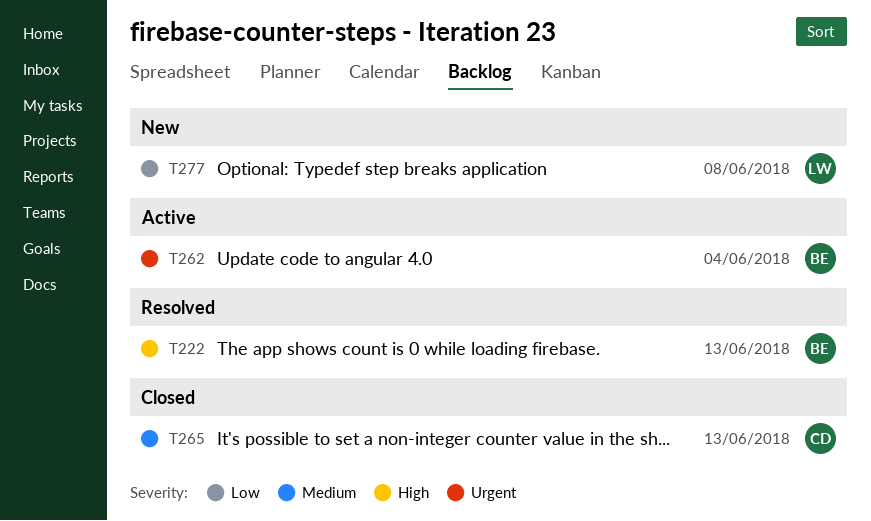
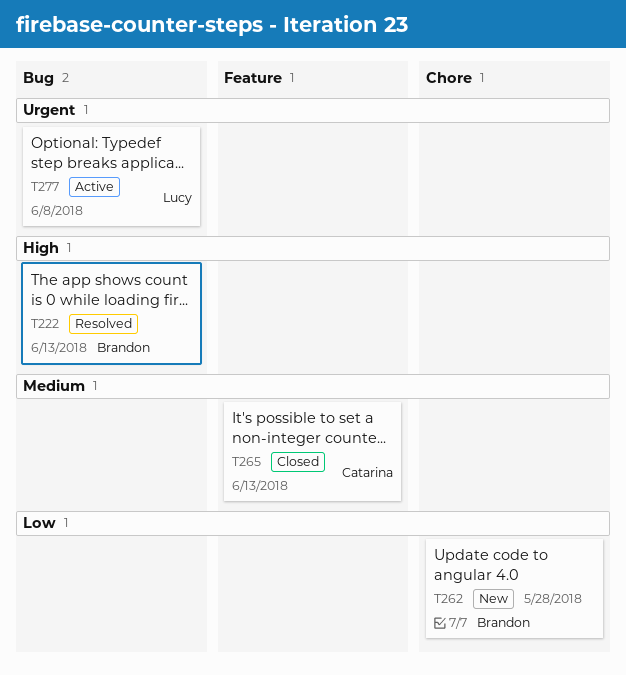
T262, status: Active -> New
T262, priority: Urgent -> Low
T262, due: Jun 4 -> May 28
T277, status: New -> Active
T277, priority: Low -> Urgent

